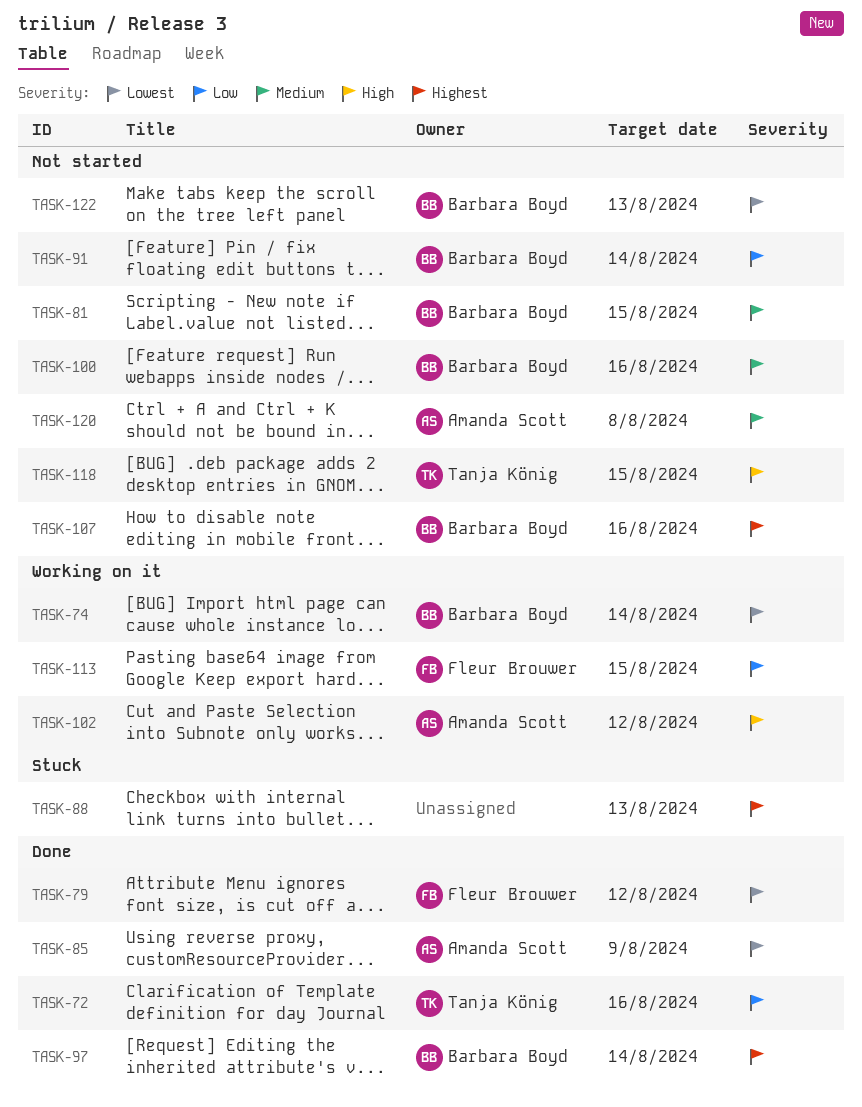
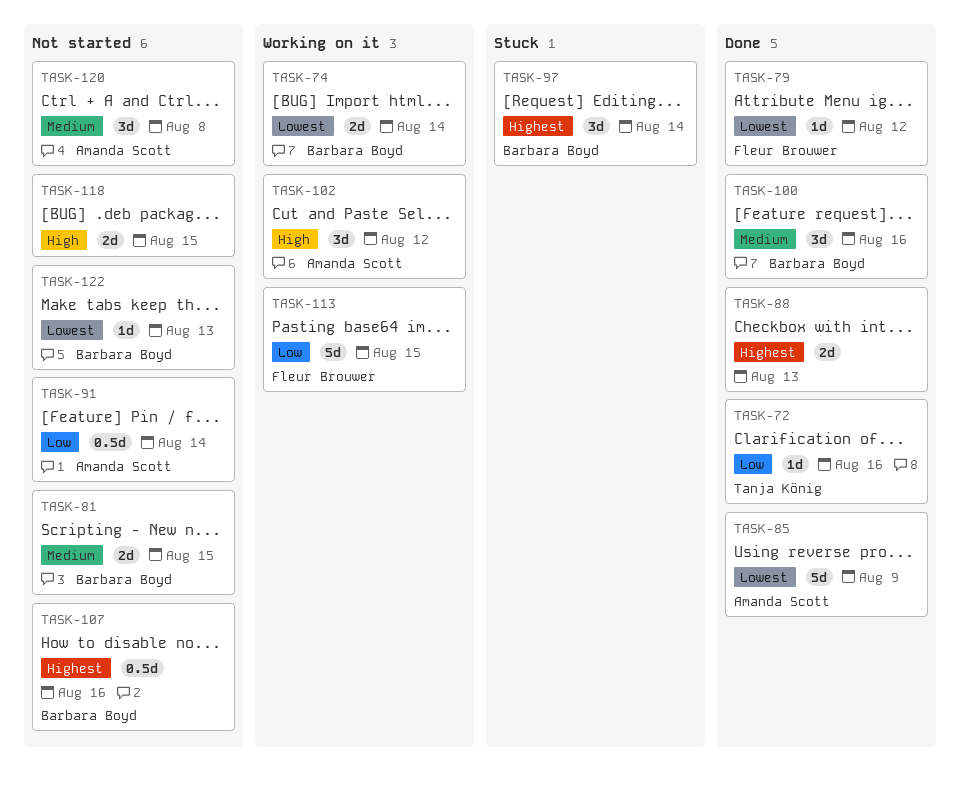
TASK-88, status: Stuck -> Done
TASK-91, owner: Barbara Boyd -> Amanda Scott
TASK-97, status: Done -> Stuck
TASK-100, status: Not started -> Done
TASK-118, owner: Tanja König -> none

